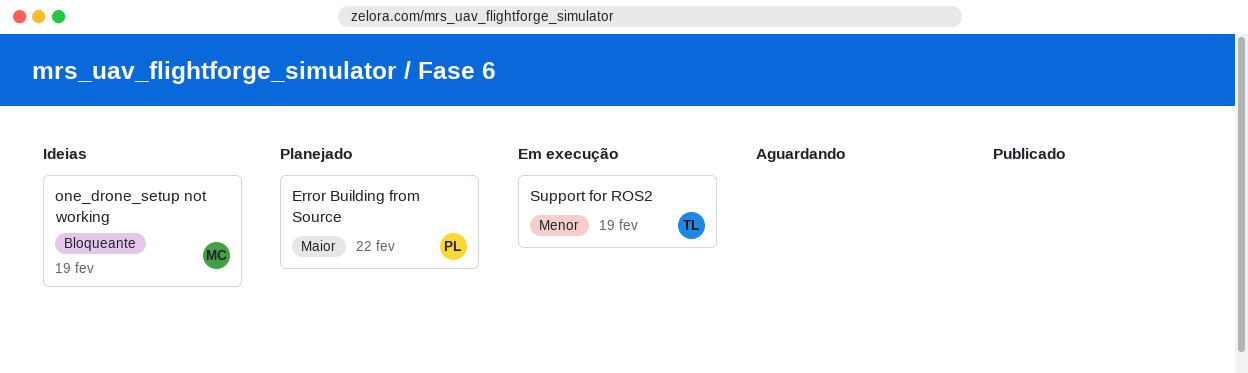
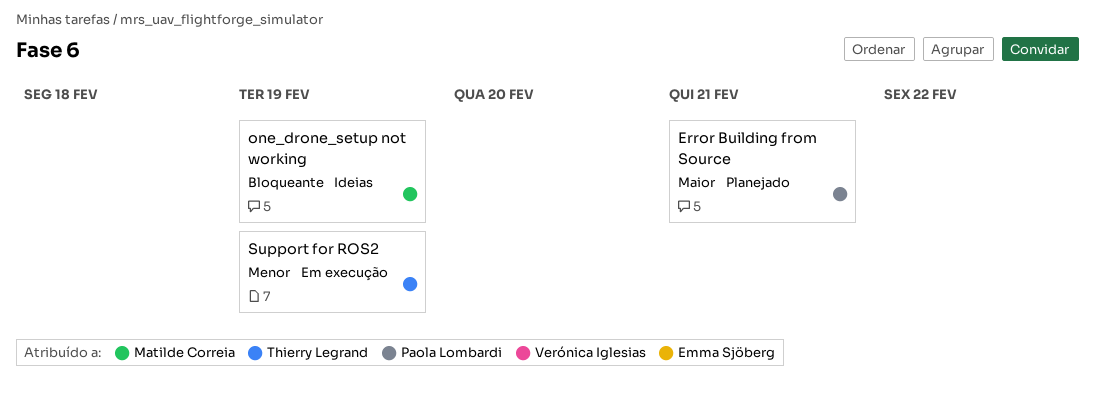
Error Building from Source, due: Feb 22 -> Feb 21

